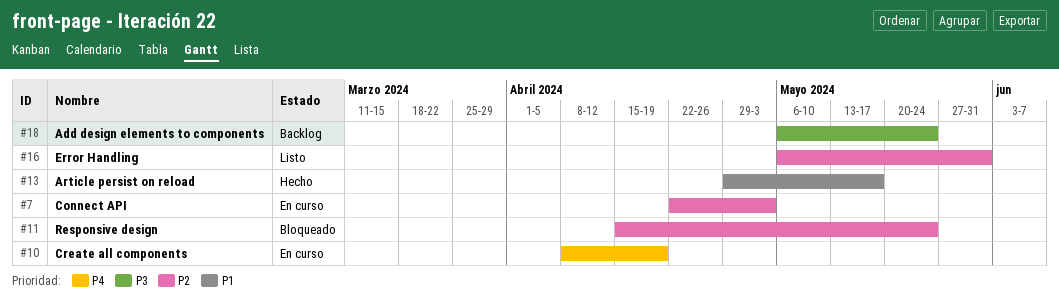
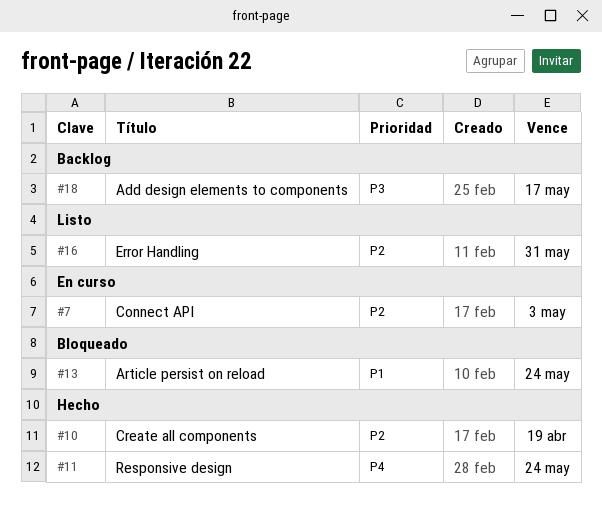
#10, status: En curso -> Hecho
#10, priority: P4 -> P2
#11, status: Bloqueado -> Hecho
#11, priority: P2 -> P4
#13, status: Hecho -> Bloqueado
#13, due: May 17 -> May 24
#18, due: May 24 -> May 17

